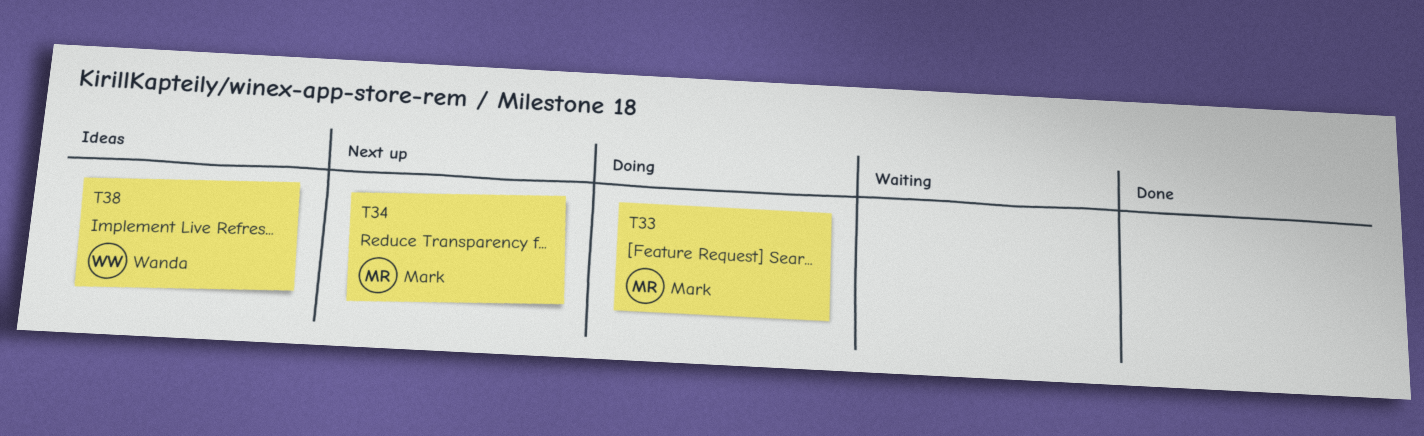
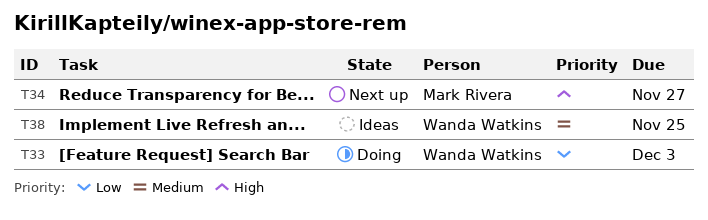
T33, owner: Mark Rivera -> Wanda Watkins

